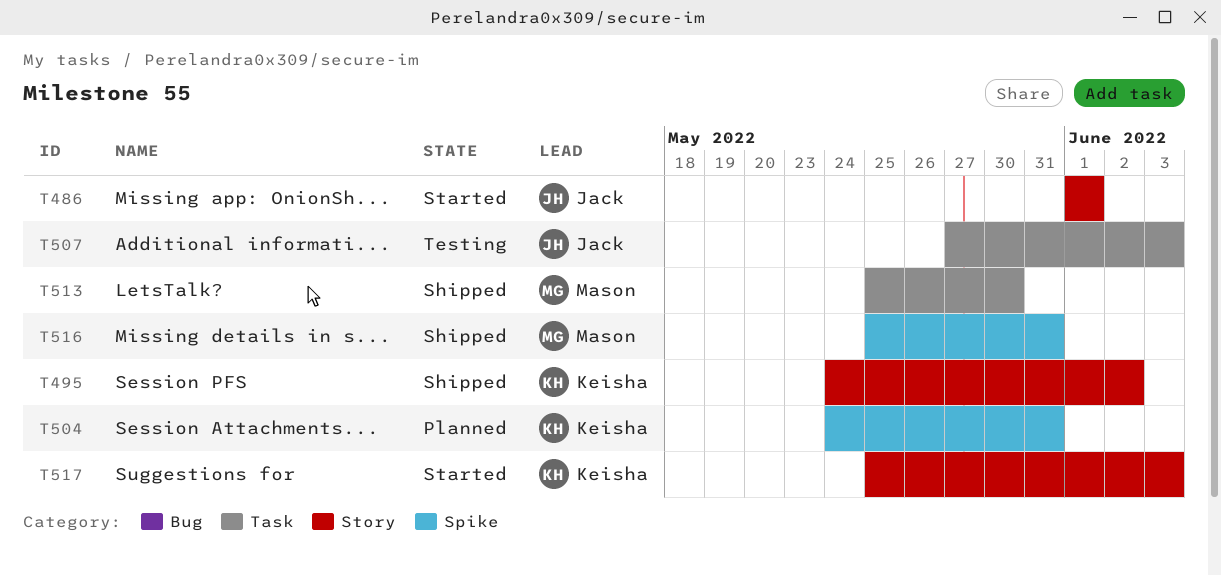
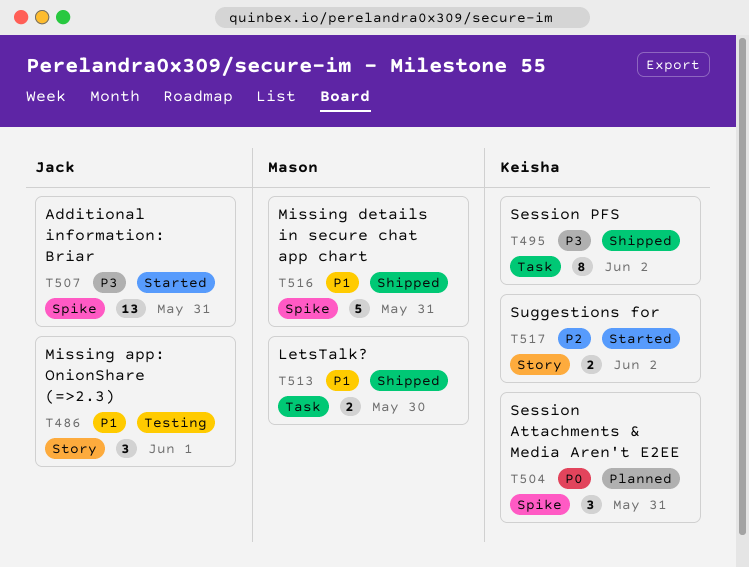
T486, status: Started -> Testing
T495, label: Story -> Task
T507, status: Testing -> Started
T507, label: Task -> Spike
T507, due: Jun 3 -> May 31
T517, due: Jun 3 -> Jun 2

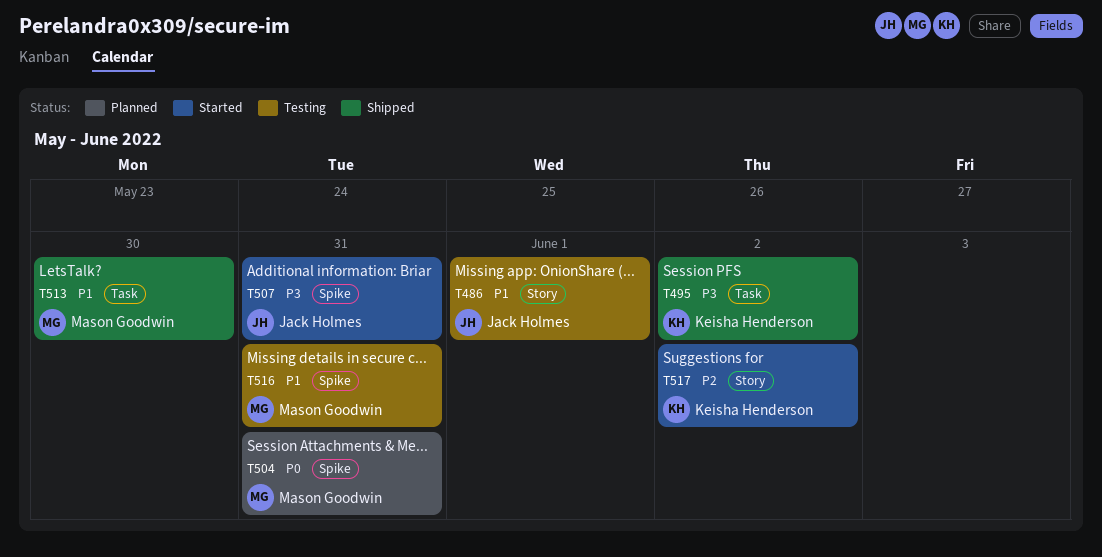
T504, owner: Keisha Henderson -> Mason Goodwin
T516, status: Shipped -> Testing

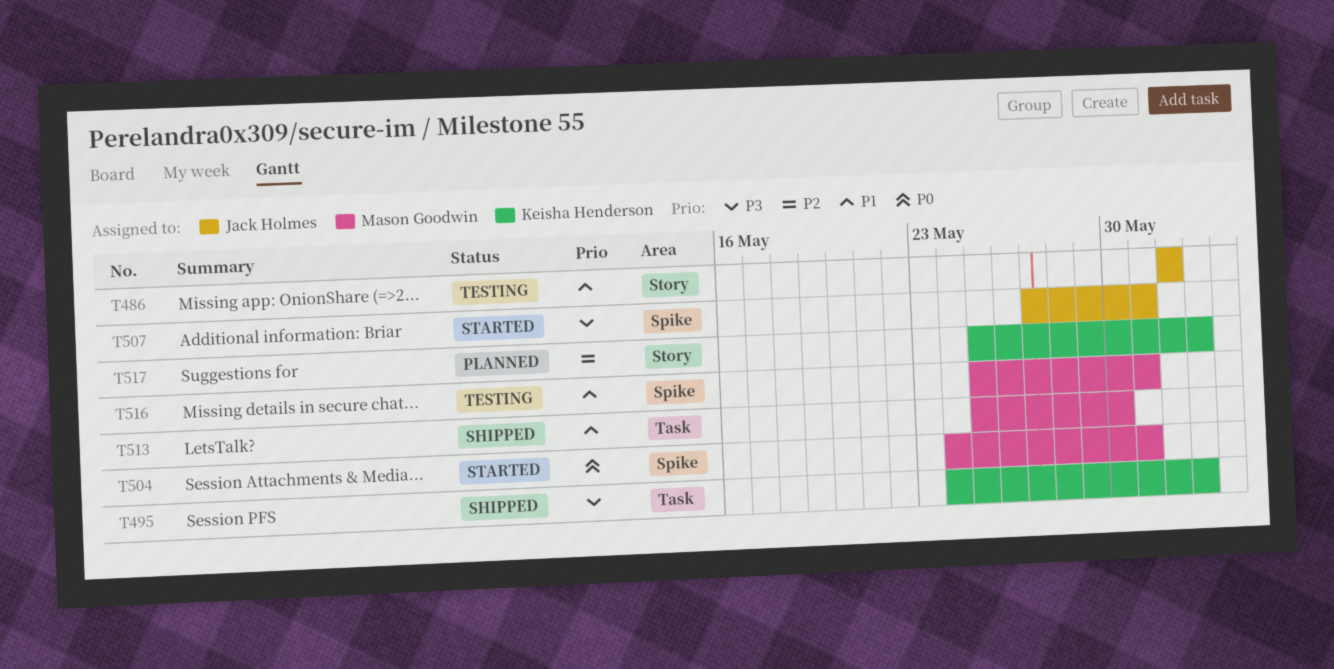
T504, status: Planned -> Started
T517, status: Started -> Planned

